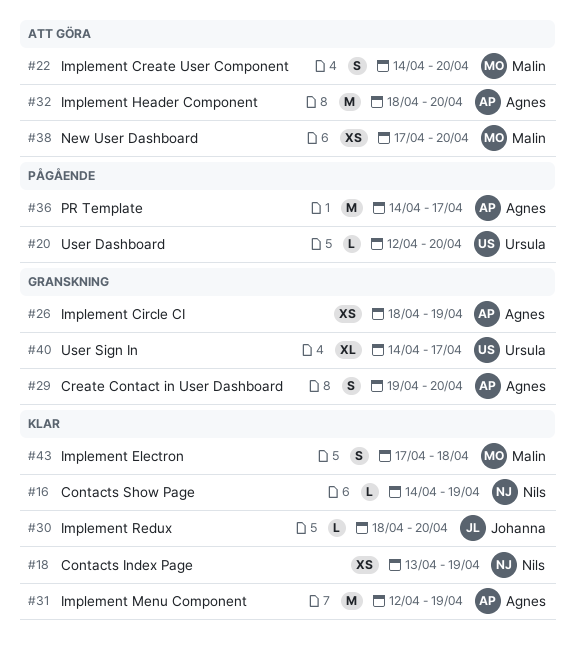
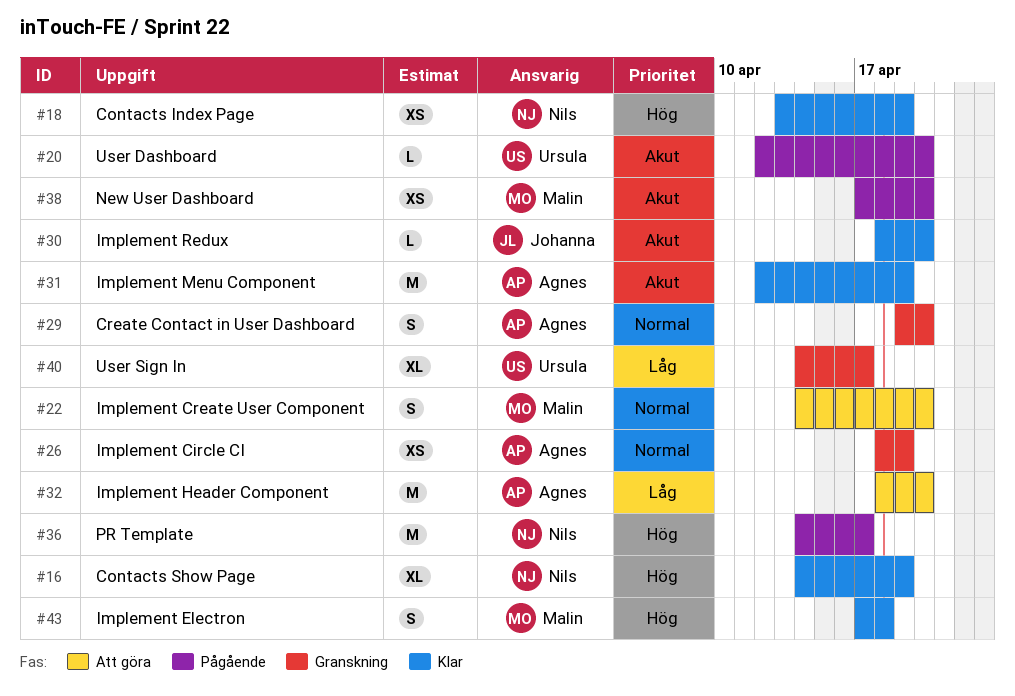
#16, estimate: L -> XL
#36, owner: Agnes -> Nils
#38, status: Att göra -> Pågående

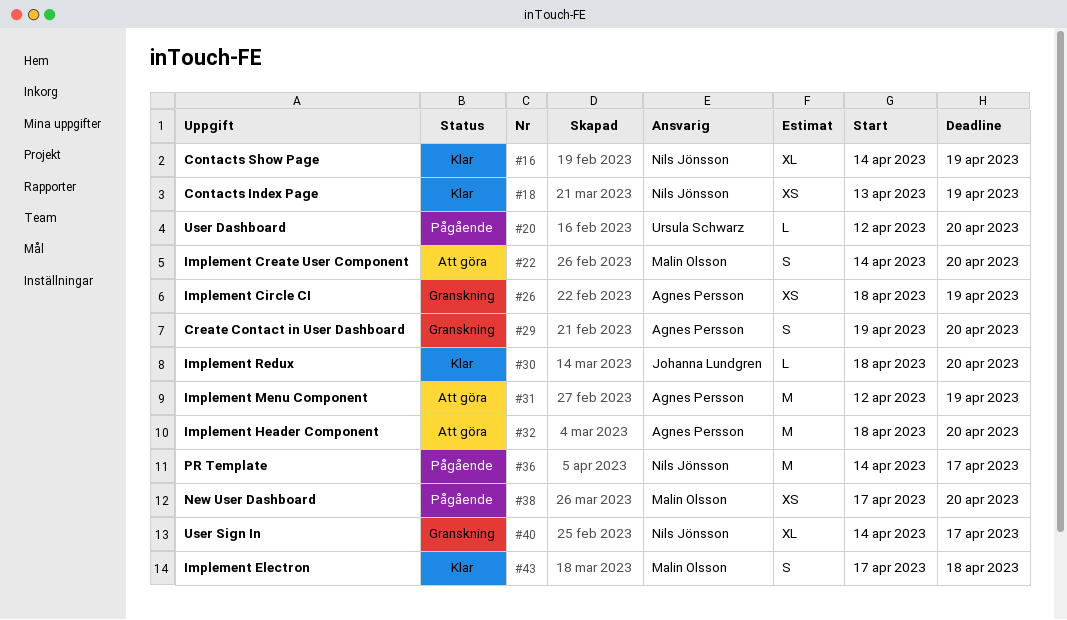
#31, status: Klar -> Att göra
#40, owner: Ursula Schwarz -> Nils Jönsson

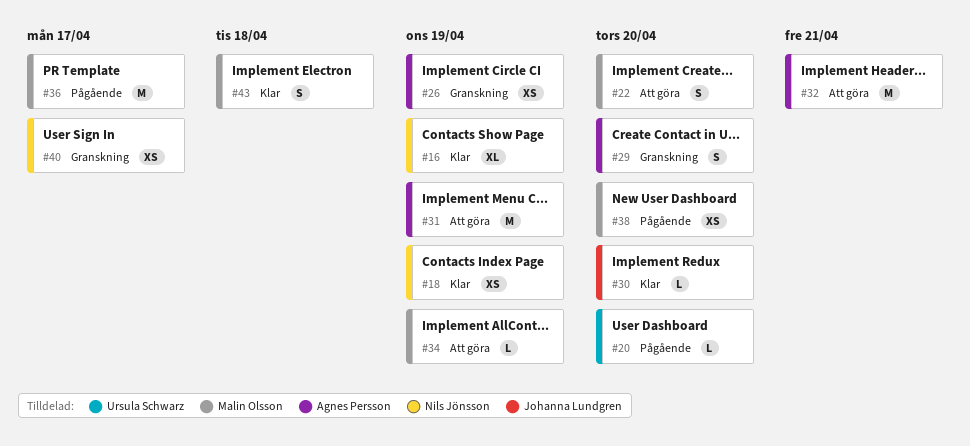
#32, due: Apr 20 -> Apr 21
#34: none -> present
#36, owner: Nils Jönsson -> Malin Olsson
#40, estimate: XL -> XS

